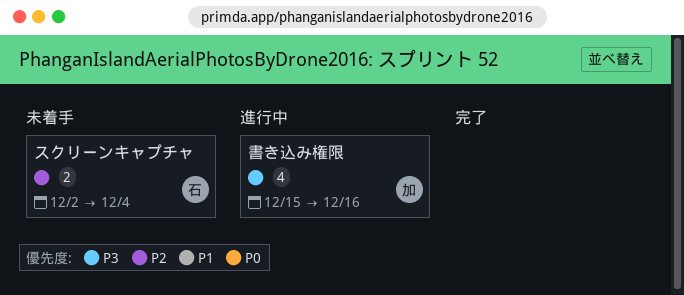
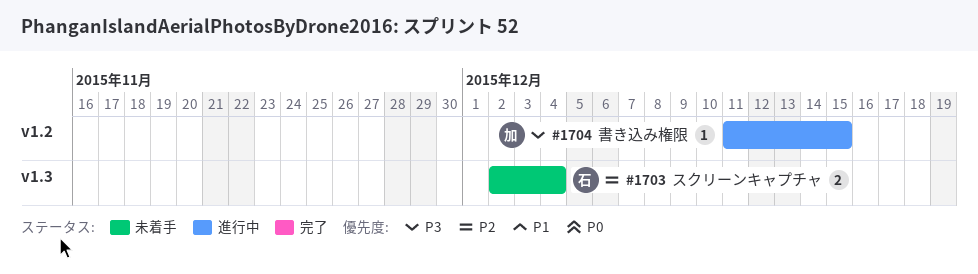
書き込み権限, estimate: 4 -> 1
書き込み権限, start: Dec 15 -> Dec 11
書き込み権限, due: Dec 16 -> Dec 15

